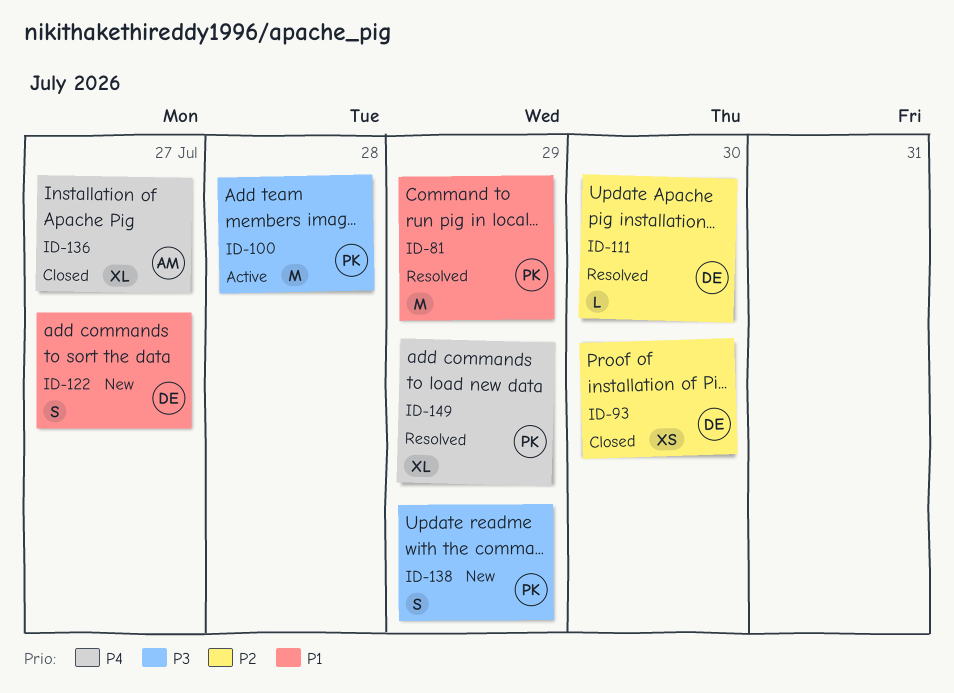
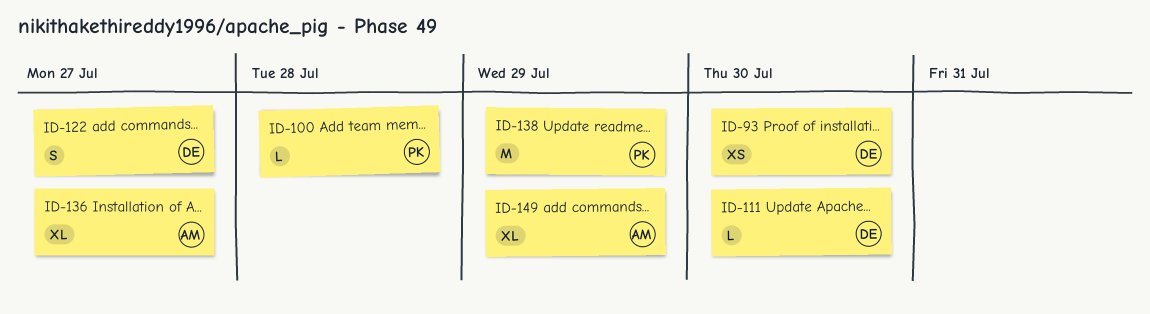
ID-81: present -> none
ID-100, estimate: M -> L
ID-138, estimate: S -> M
ID-149, owner: PK -> AM

